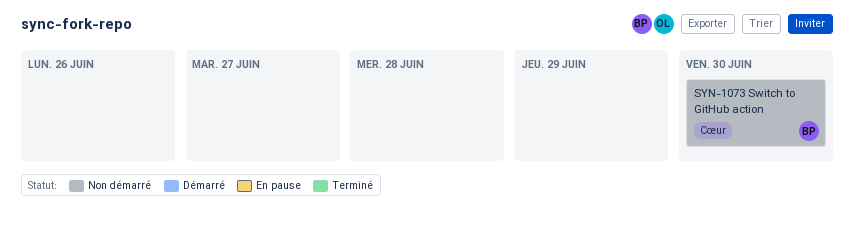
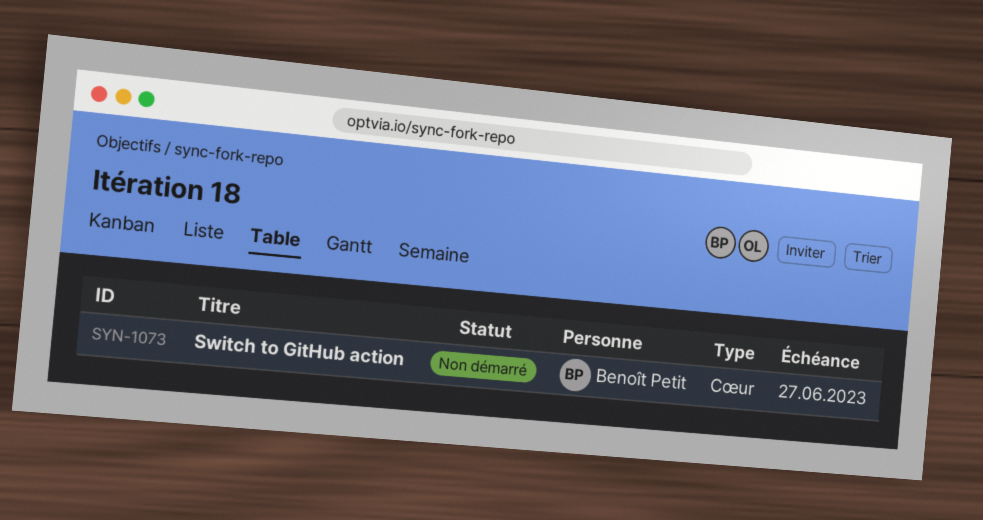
SYN-1073, due: Jun 30 -> Jun 27

